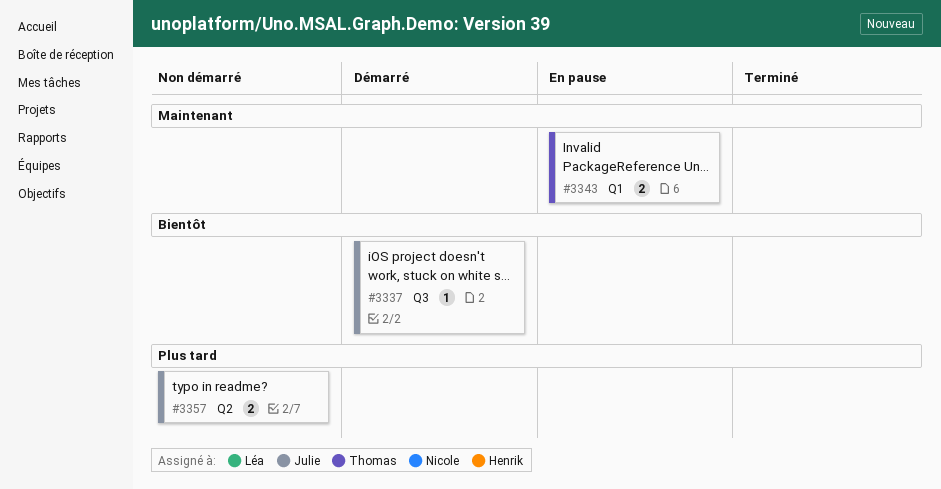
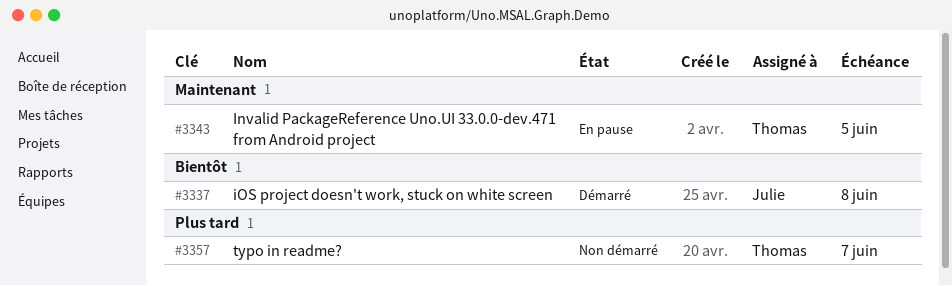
#3357, owner: Julie -> Thomas

